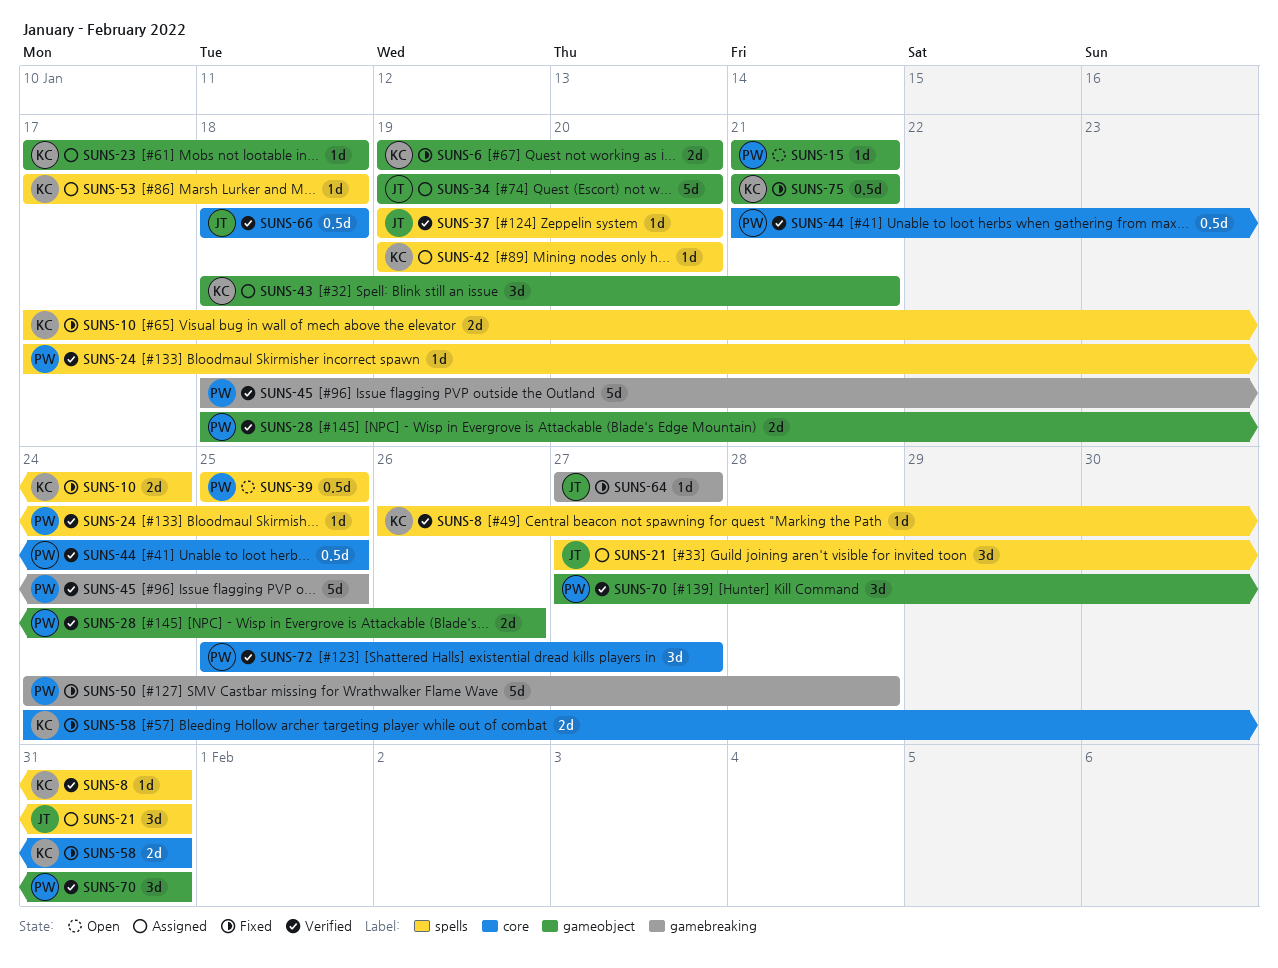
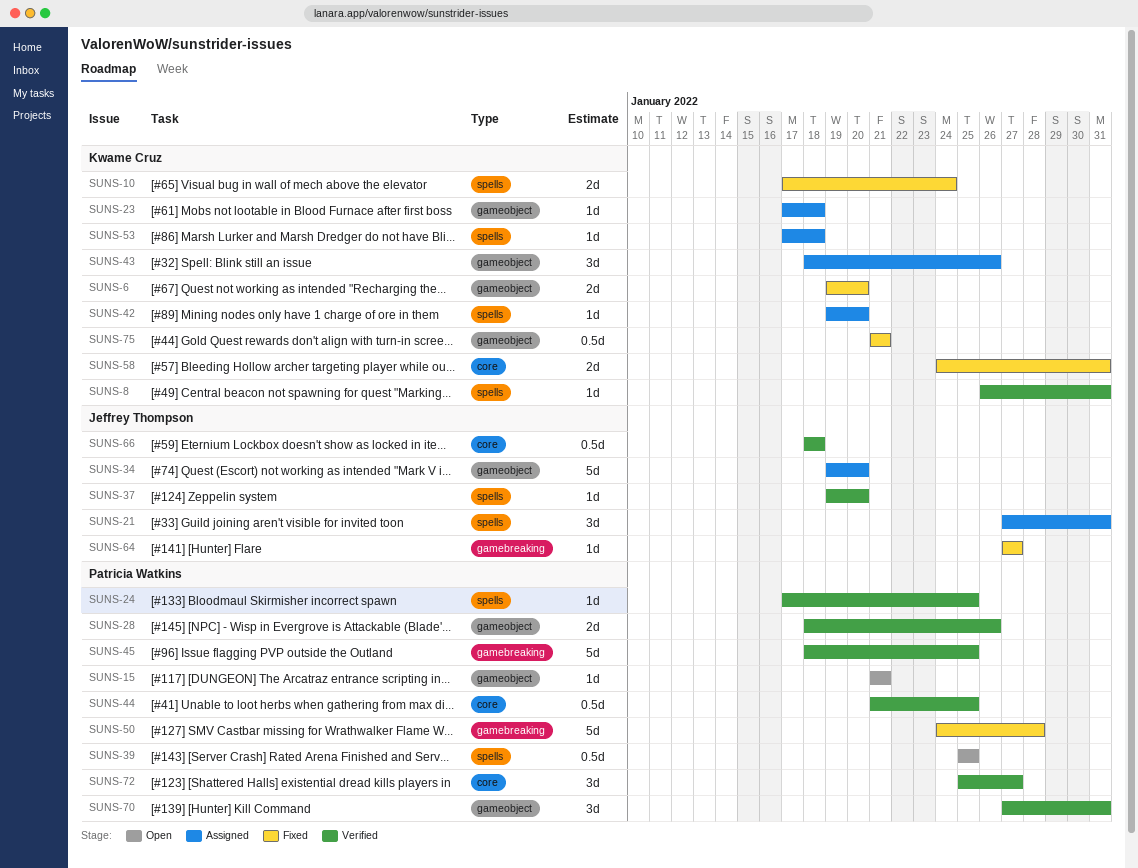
SUNS-43, due: Jan 21 -> Jan 26

